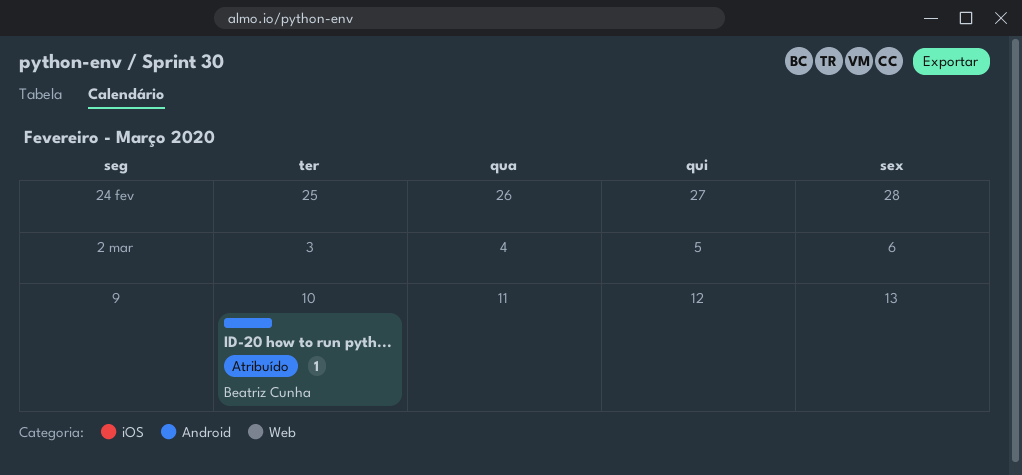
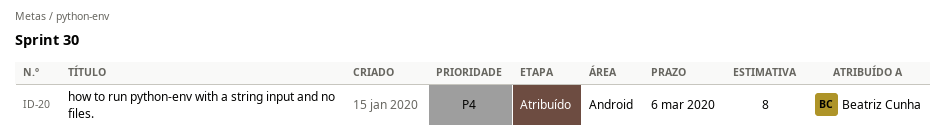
ID-20, estimate: 1 -> 8
ID-20, due: Mar 10 -> Mar 6

